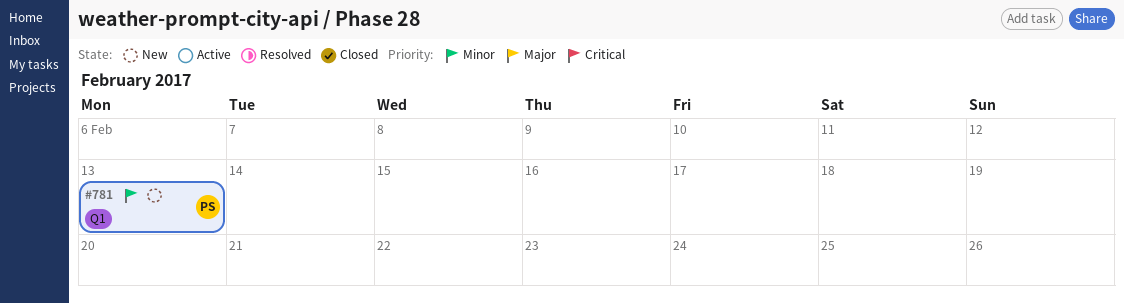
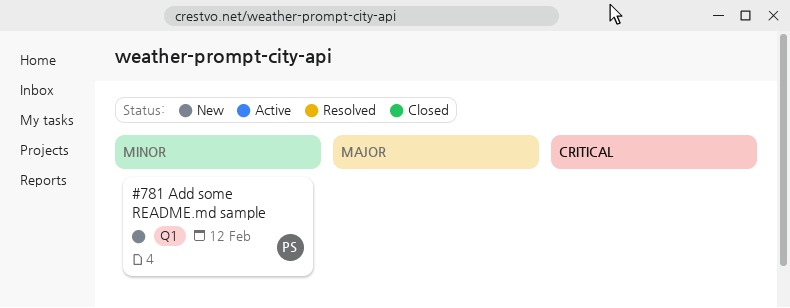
#781, due: Feb 13 -> Feb 12

